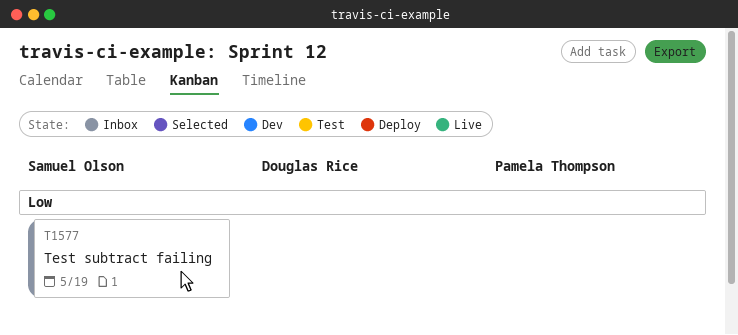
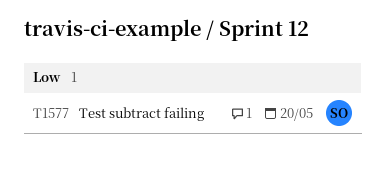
T1577, due: May 19 -> May 20

